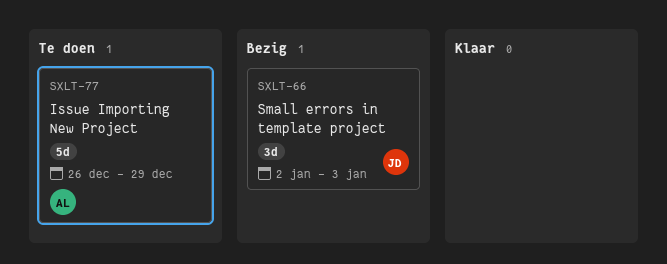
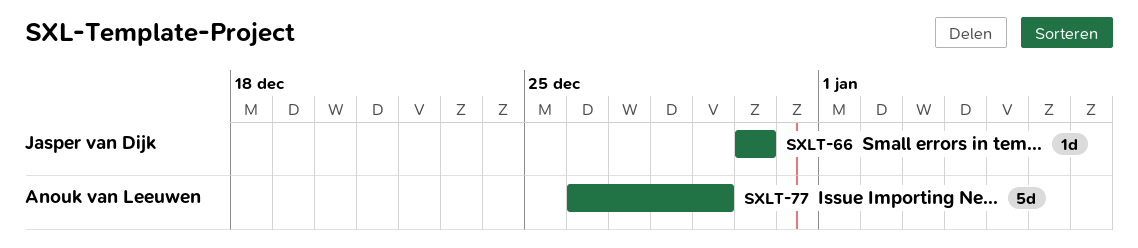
SXLT-66, estimate: 3d -> 1d
SXLT-66, start: Jan 2 -> Dec 30
SXLT-66, due: Jan 3 -> Dec 30

